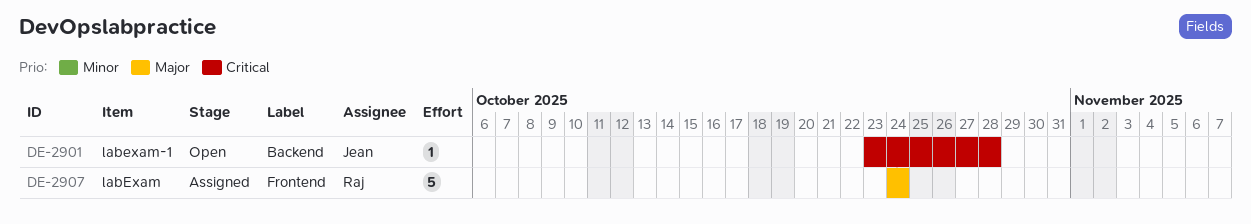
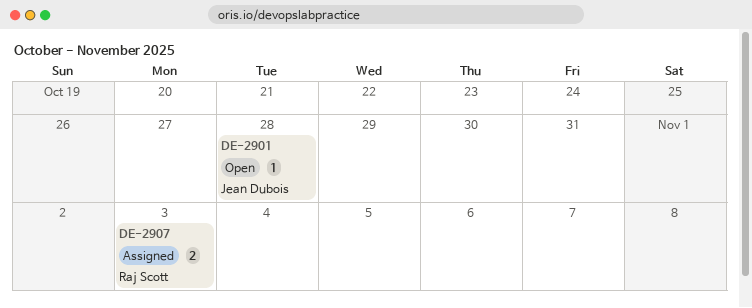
DE-2907, estimate: 5 -> 2
DE-2907, due: Oct 24 -> Nov 3

